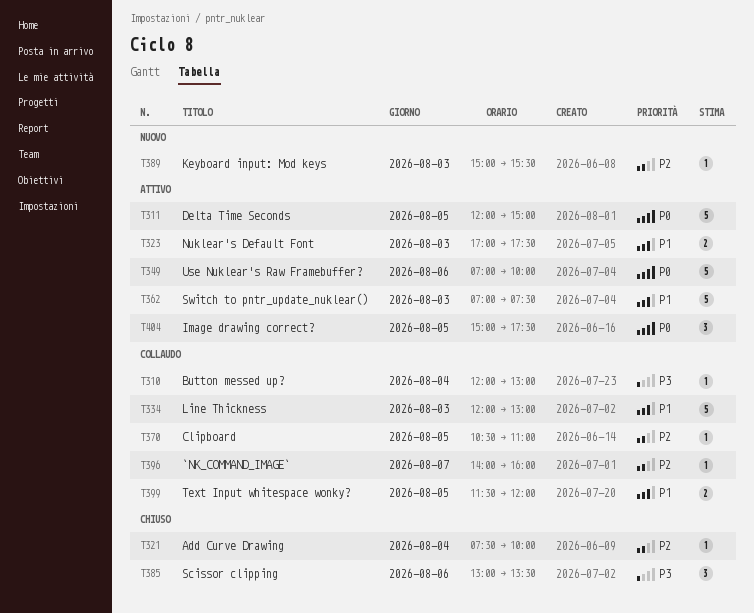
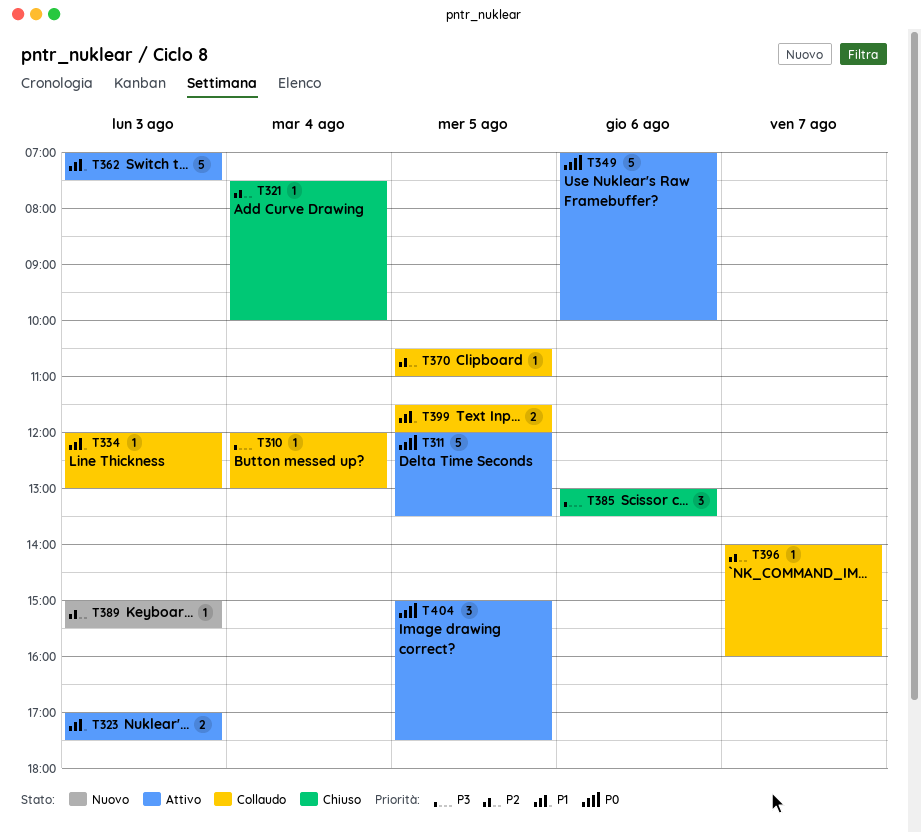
T311, ends: 15:00 -> 13:30
T334, estimate: 5 -> 1

